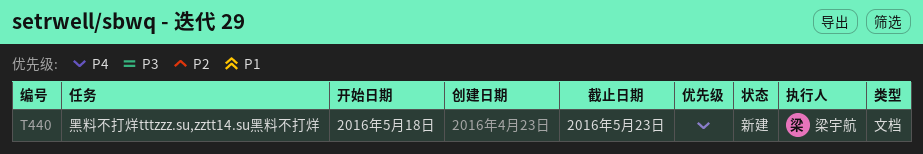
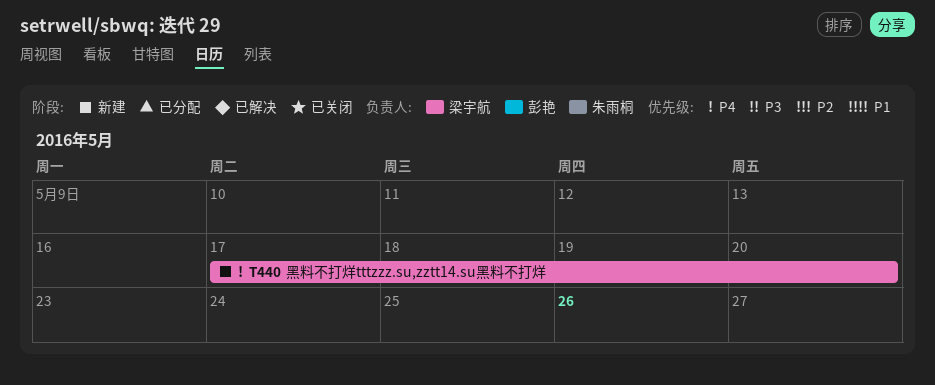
T440, start: May 18 -> May 17
T440, due: May 23 -> May 20

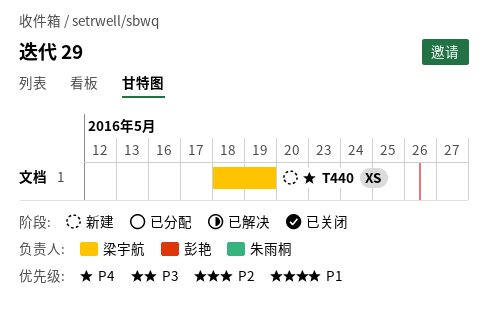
T440, start: May 17 -> May 18
T440, due: May 20 -> May 19

